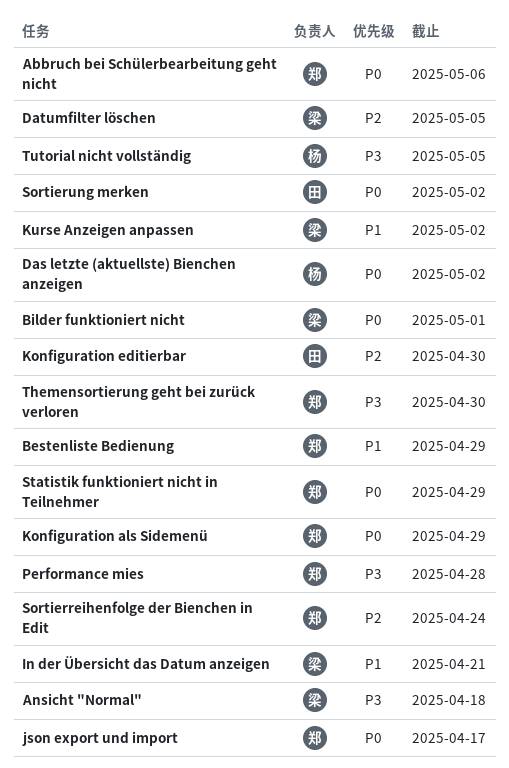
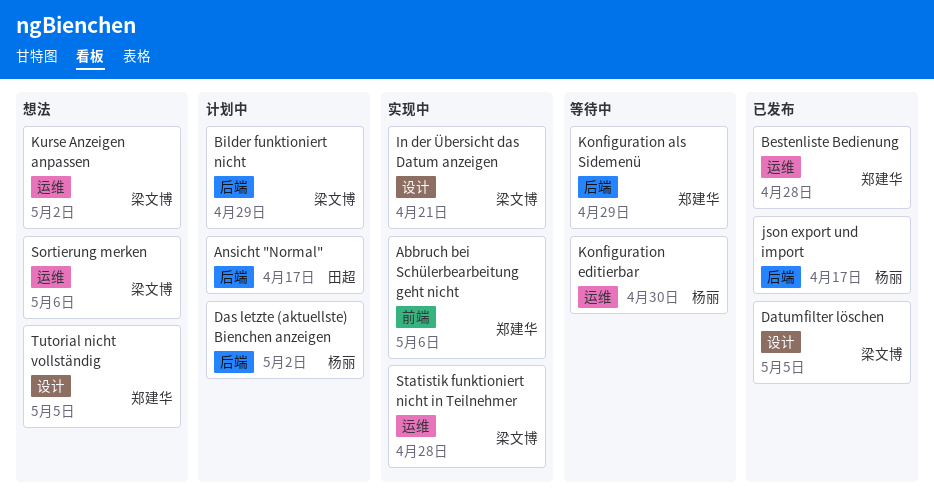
Ansicht "Normal", owner: 梁文博 -> 田超
Ansicht "Normal", due: Apr 18 -> Apr 17
Bestenliste Bedienung, due: Apr 29 -> Apr 28
Bilder funktioniert nicht, due: May 1 -> Apr 29
json export und import, owner: 郑建华 -> 杨丽
Konfiguration editierbar, owner: 田超 -> 杨丽
Performance mies: present -> none
Sortierreihenfolge der Bienchen in Edit: present -> none
Sortierung merken, owner: 田超 -> 梁文博
Sortierung merken, due: May 2 -> May 6
Statistik funktioniert nicht in Teilnehmer, owner: 郑建华 -> 梁文博
Statistik funktioniert nicht in Teilnehmer, due: Apr 29 -> Apr 28
Themensortierung geht bei zurück verloren: present -> none
Tutorial nicht vollständig, owner: 杨丽 -> 郑建华

